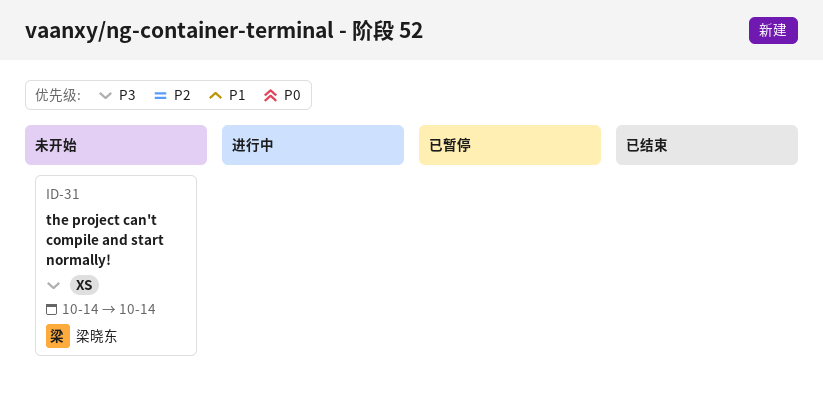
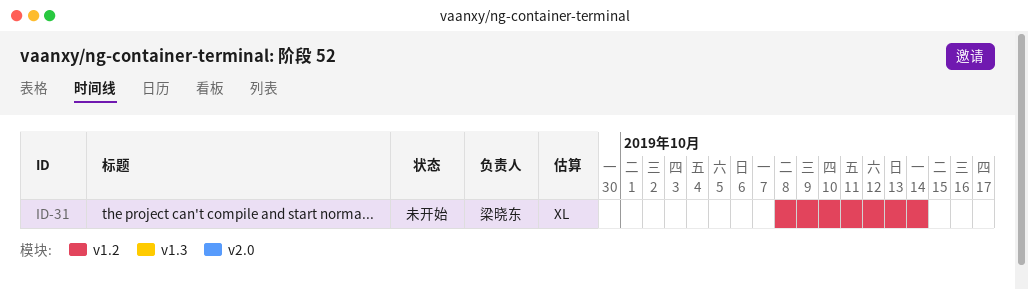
ID-31, estimate: XS -> XL
ID-31, start: Oct 14 -> Oct 8

